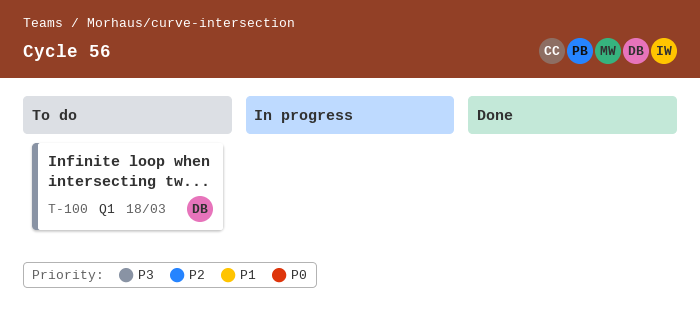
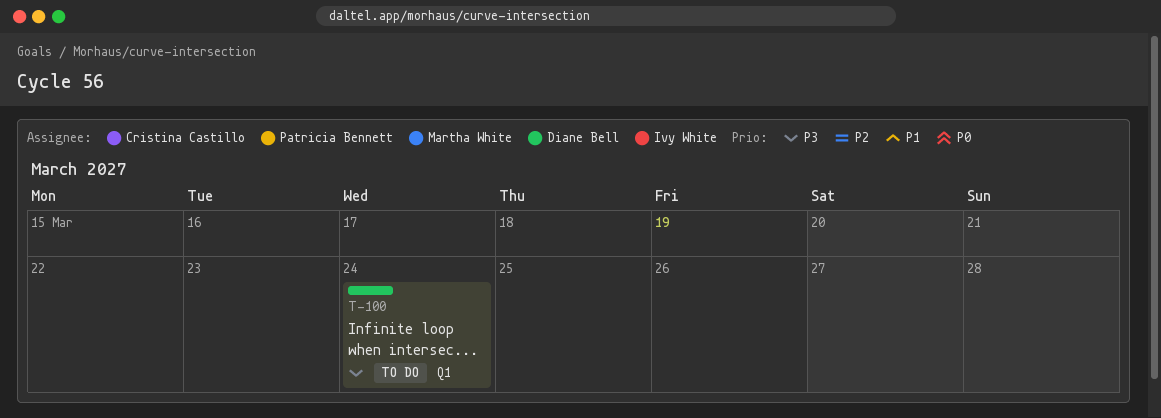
T-100, due: Mar 18 -> Mar 24

